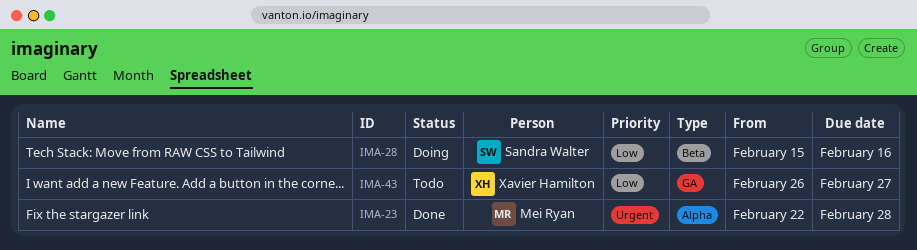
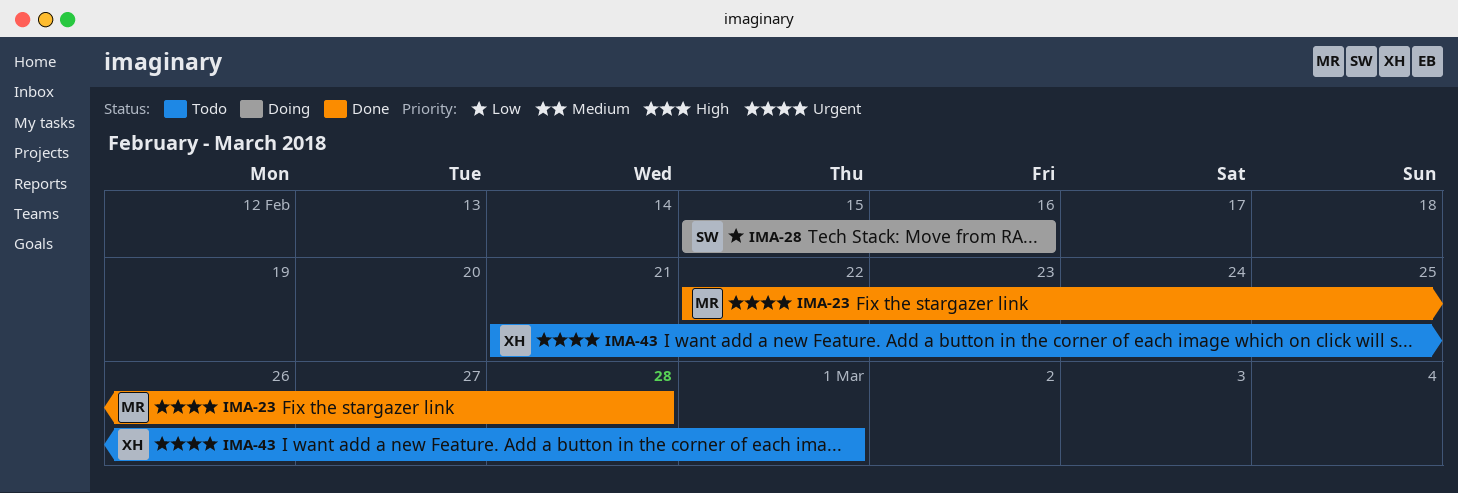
IMA-43, priority: Low -> Urgent
IMA-43, start: Feb 26 -> Feb 21
IMA-43, due: Feb 27 -> Mar 1

